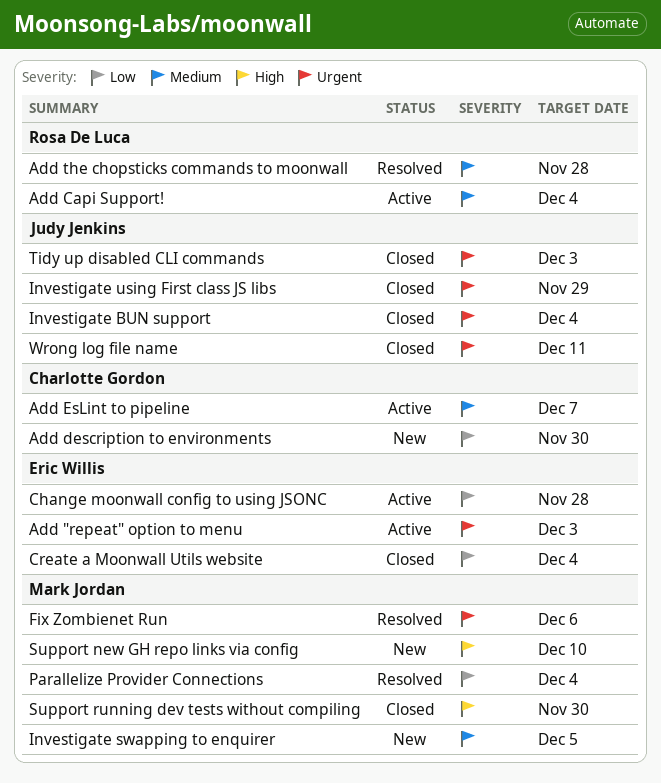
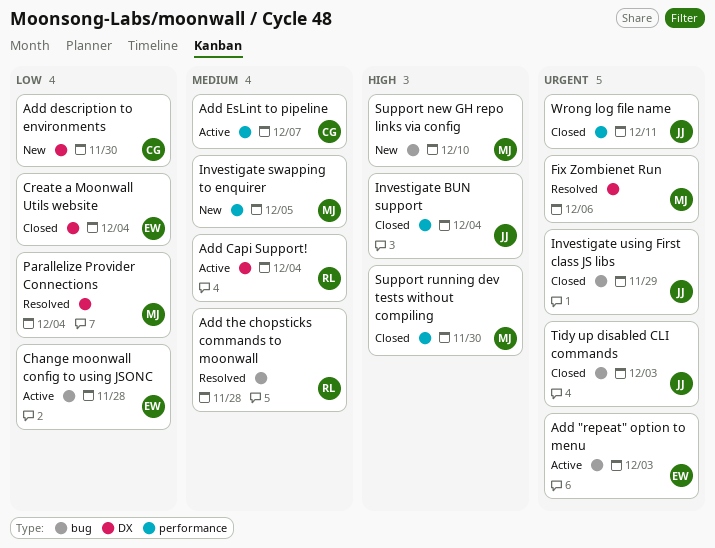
Investigate BUN support, priority: Urgent -> High

